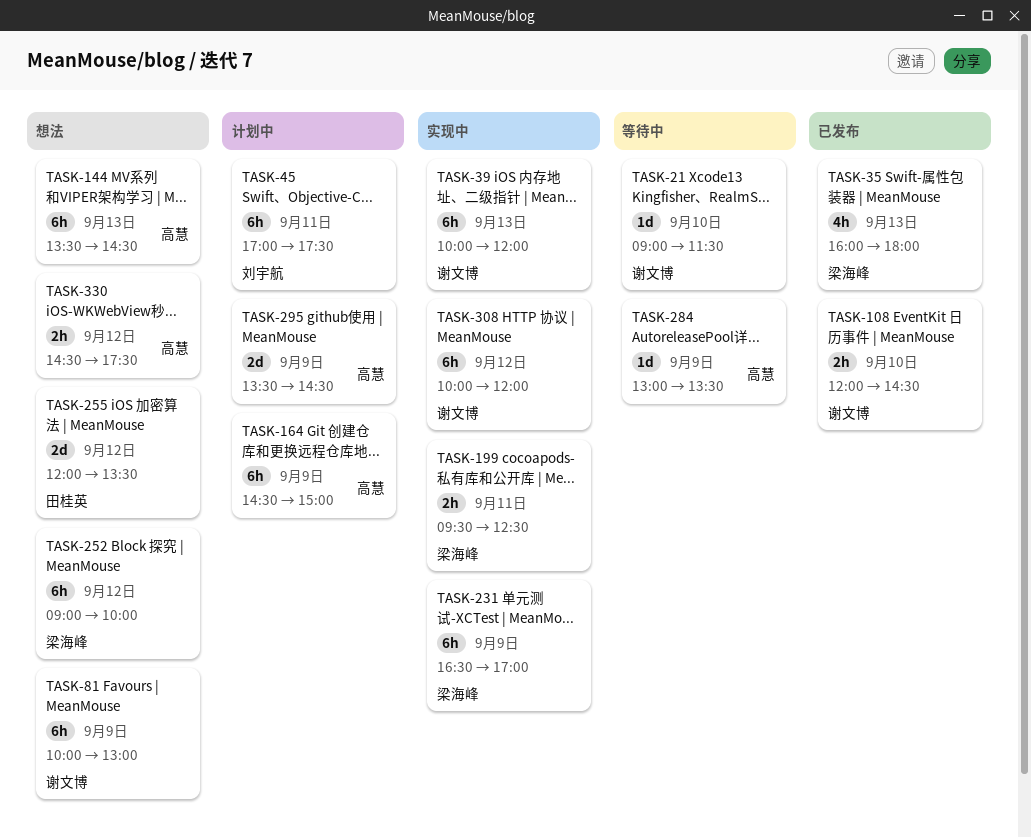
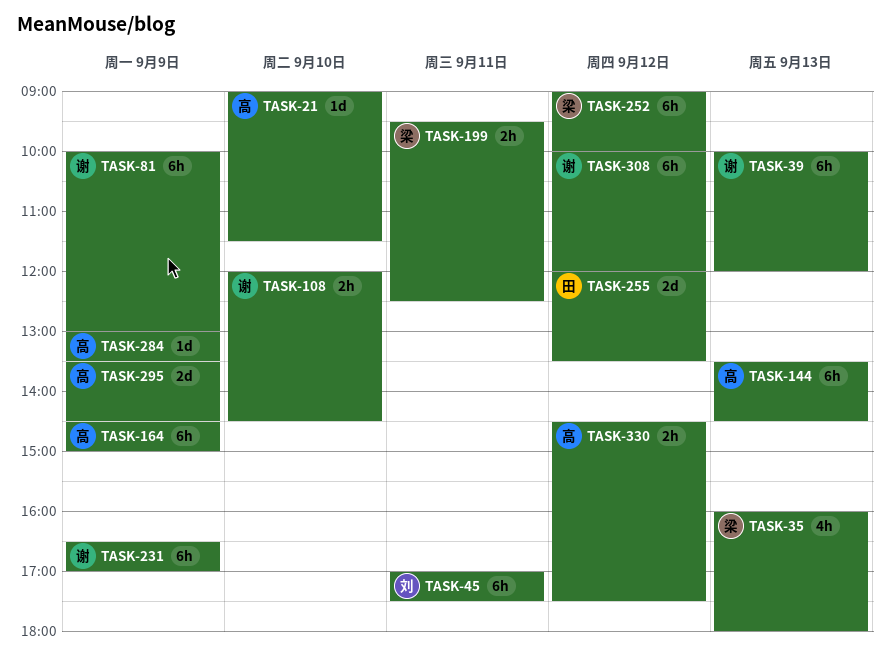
TASK-21, owner: 谢文博 -> 高慧
TASK-231, owner: 梁海峰 -> 谢文博

